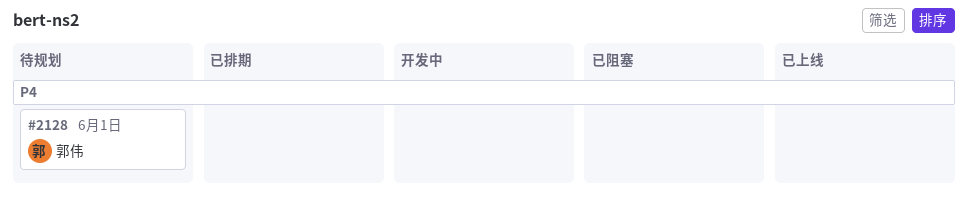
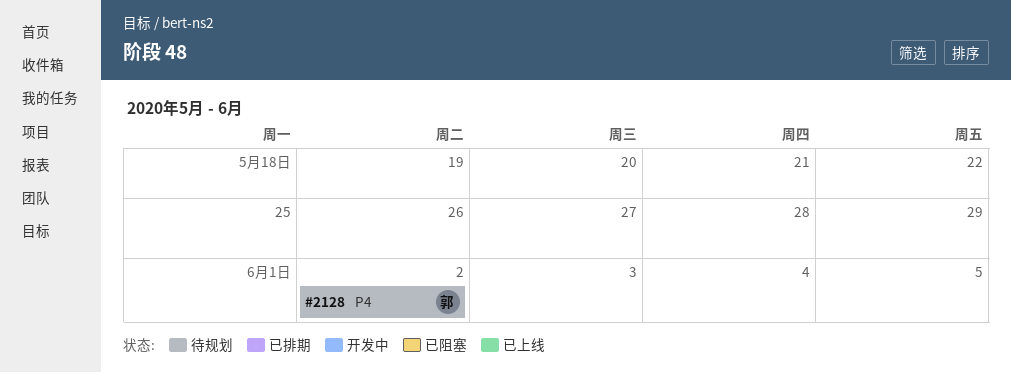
#2128, due: Jun 1 -> Jun 2

